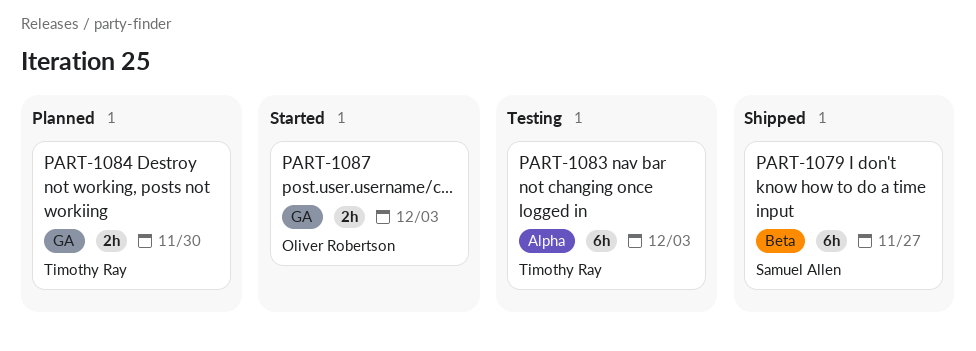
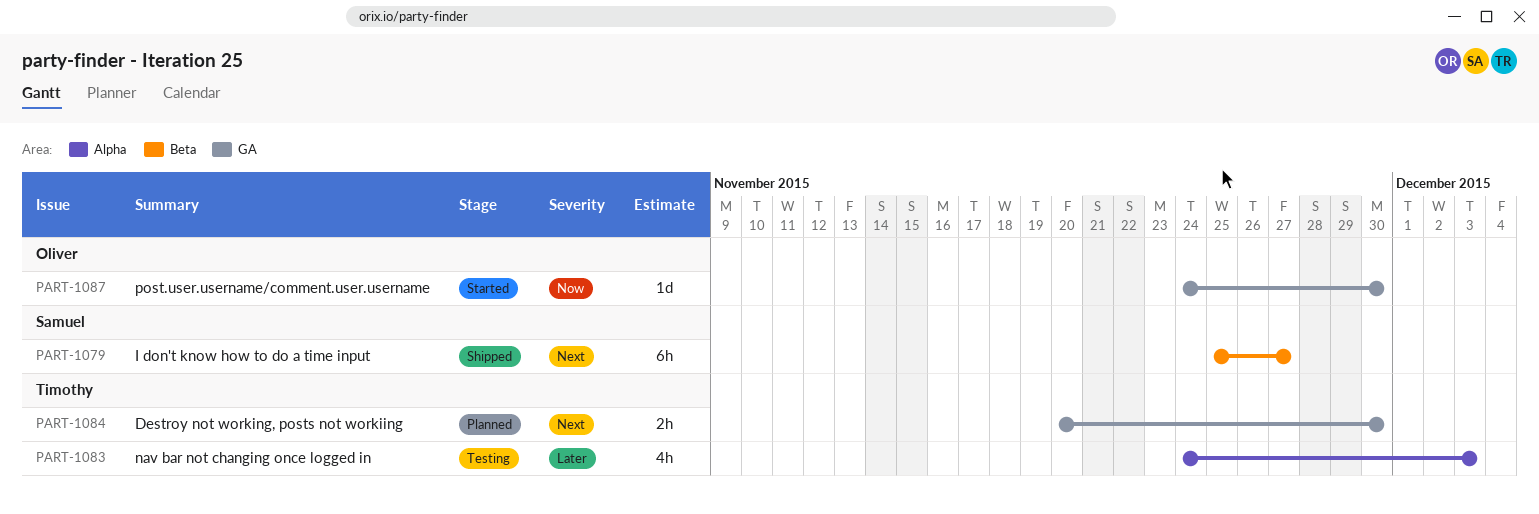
PART-1083, estimate: 6h -> 4h
PART-1087, estimate: 2h -> 1d
PART-1087, due: Dec 3 -> Nov 30

